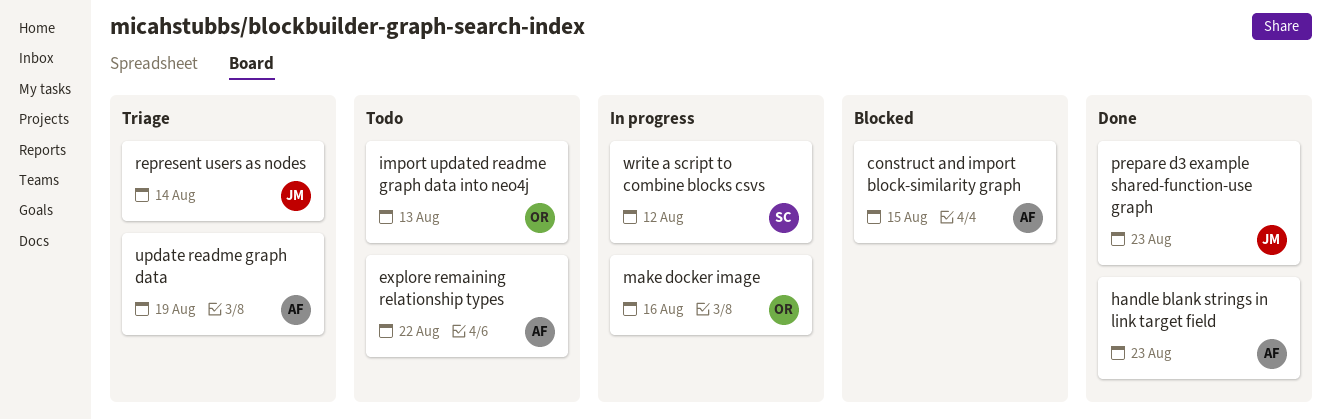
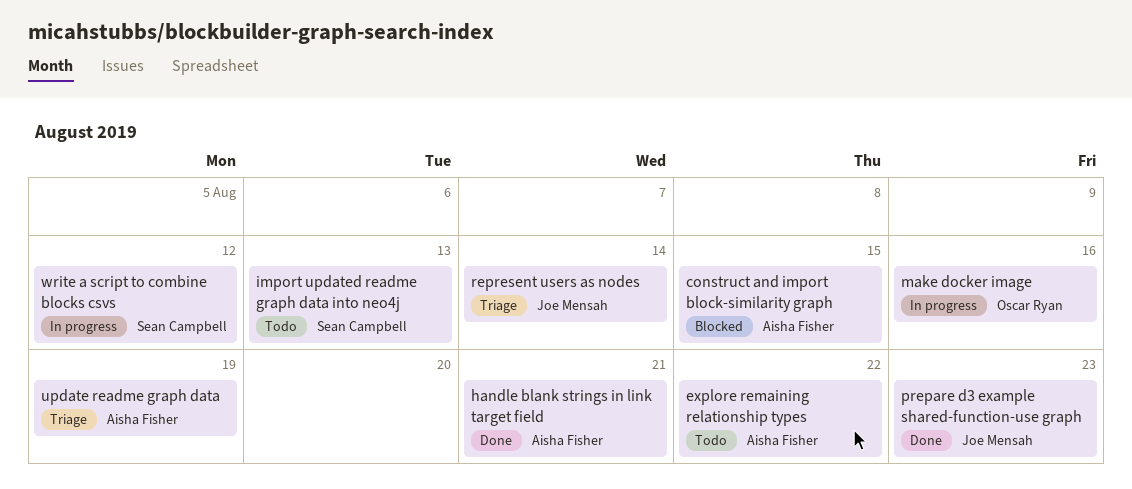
handle blank strings in link target field, due: Aug 23 -> Aug 21
import updated readme graph data into neo4j, owner: Oscar Ryan -> Sean Campbell

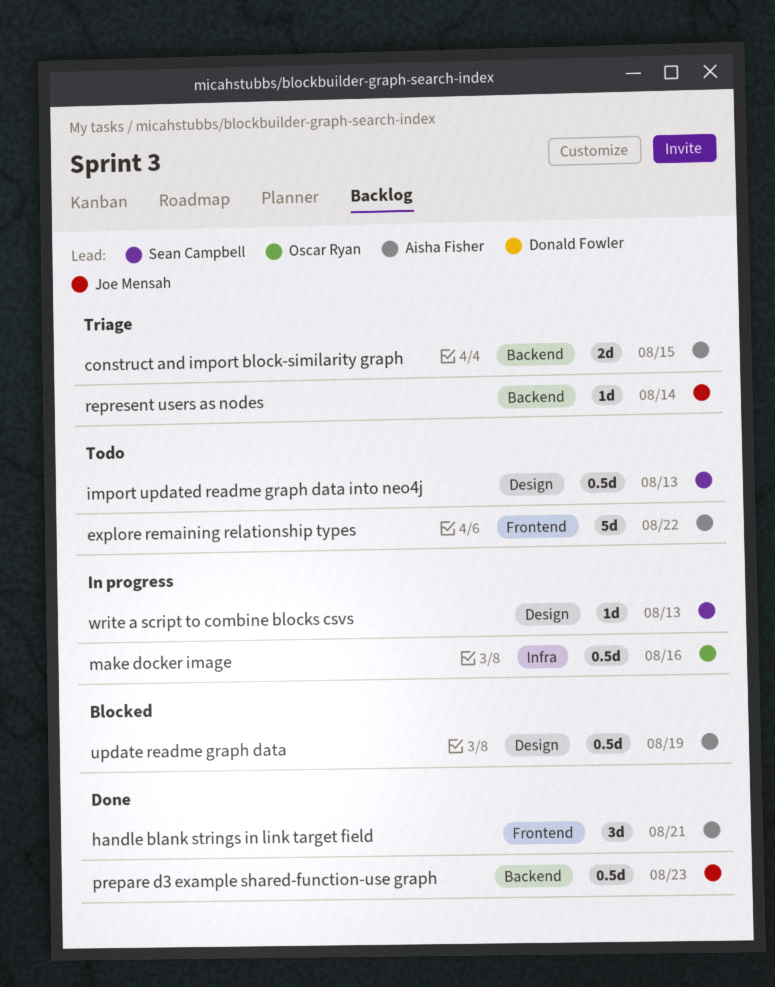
construct and import block-similarity graph, status: Blocked -> Triage
update readme graph data, status: Triage -> Blocked
write a script to combine blocks csvs, due: Aug 12 -> Aug 13

